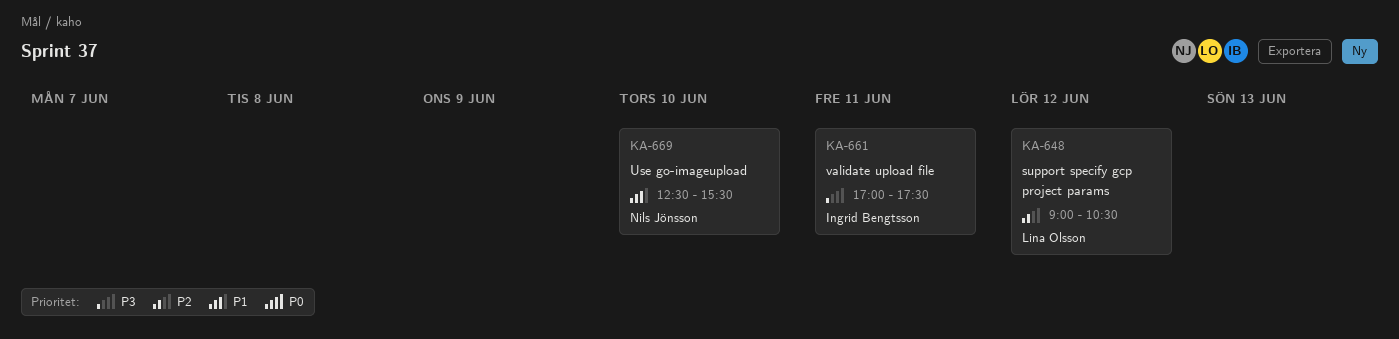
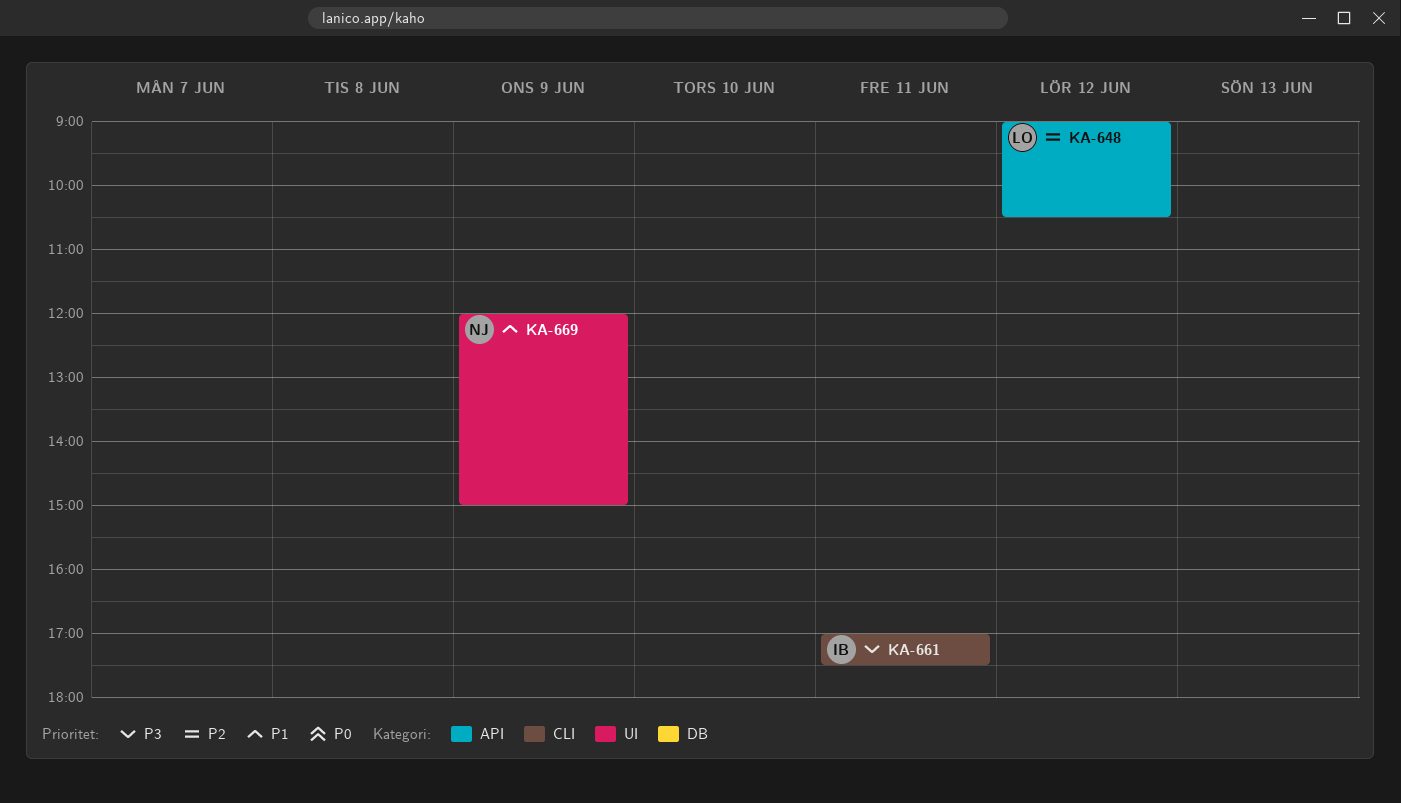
KA-669, day: Jun 10 -> Jun 9
KA-669, begins: 12:30 -> 12:00
KA-669, ends: 15:30 -> 15:00

